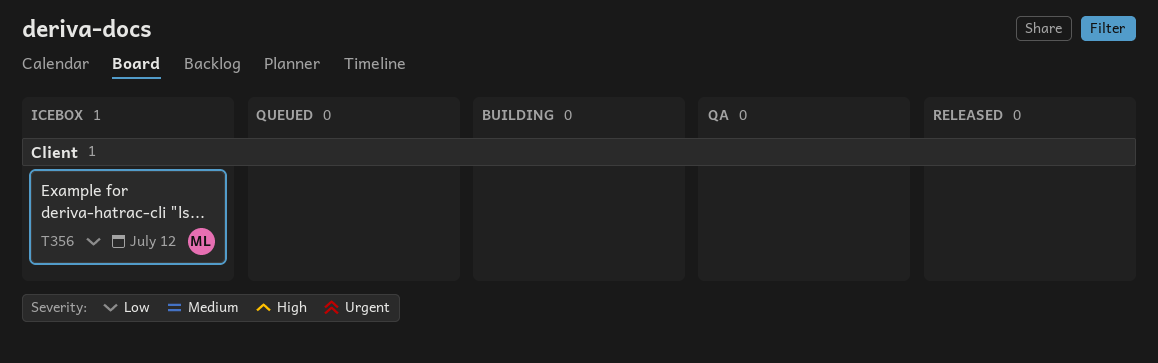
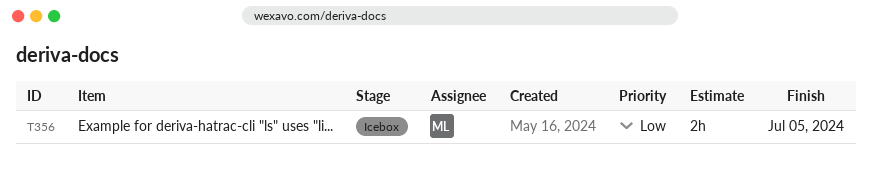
T356, due: Jul 12 -> Jul 5

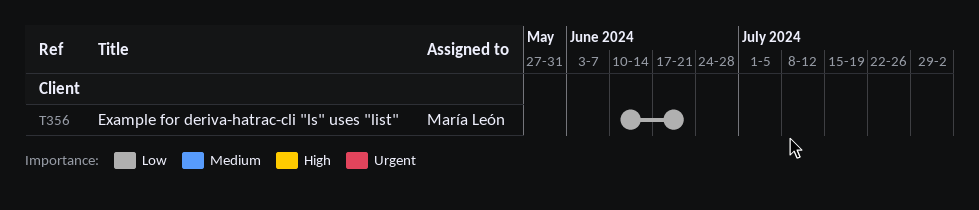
T356, due: Jul 5 -> Jun 21

